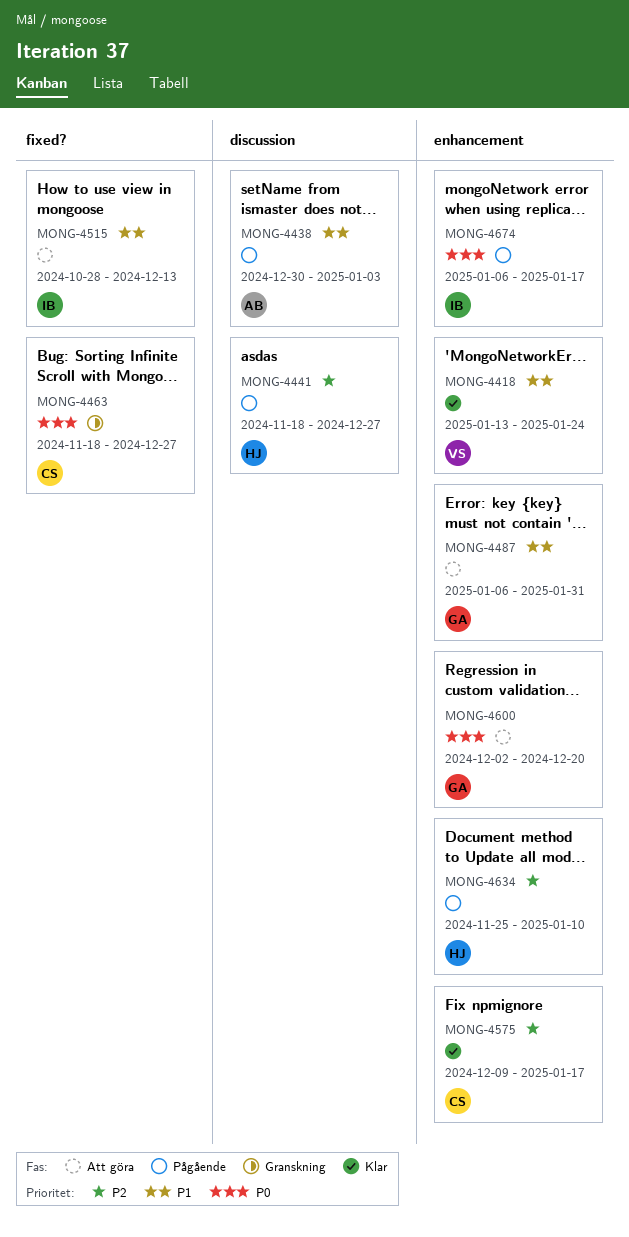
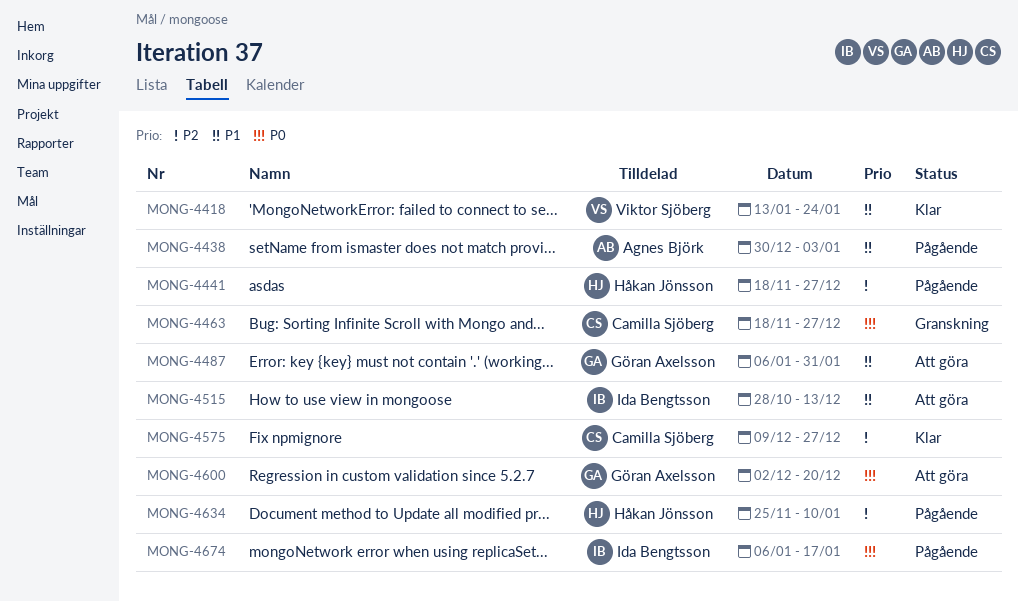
MONG-4575, due: Jan 17 -> Dec 27

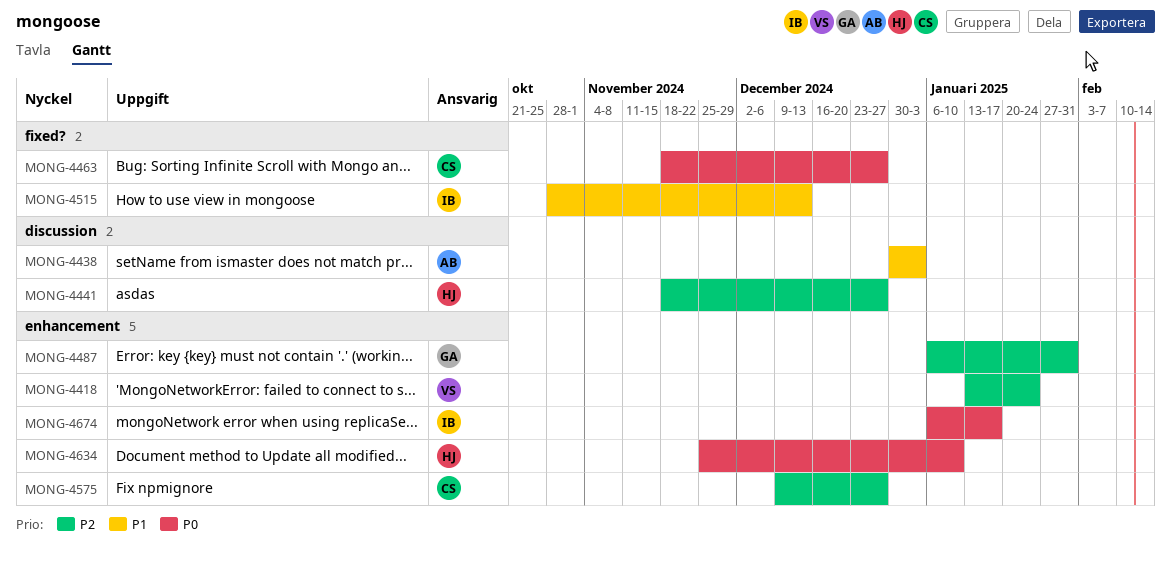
MONG-4418, priority: P1 -> P2
MONG-4487, priority: P1 -> P2
MONG-4600: present -> none
MONG-4634, priority: P2 -> P0

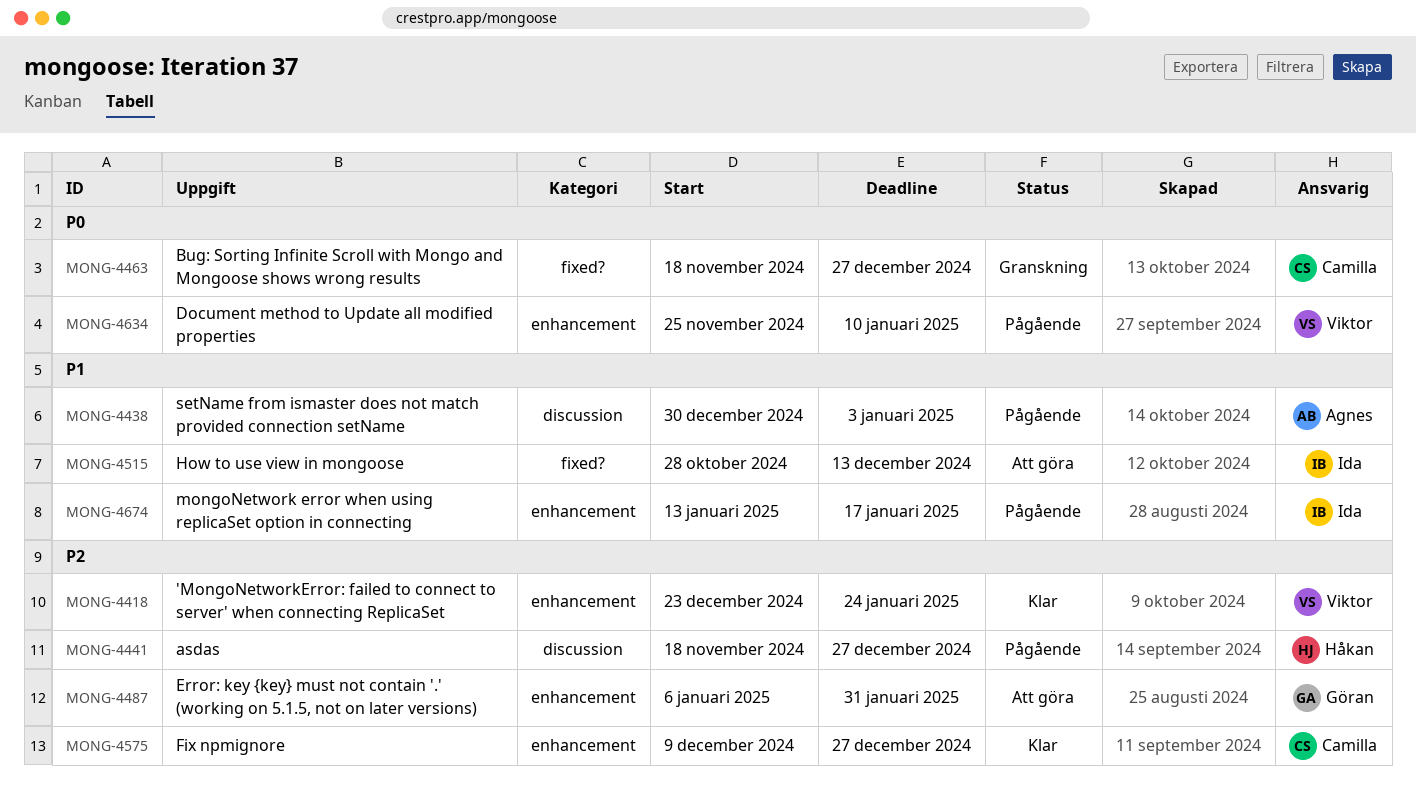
MONG-4418, start: Jan 13 -> Dec 23
MONG-4634, owner: Håkan -> Viktor
MONG-4674, priority: P0 -> P1
MONG-4674, start: Jan 6 -> Jan 13

